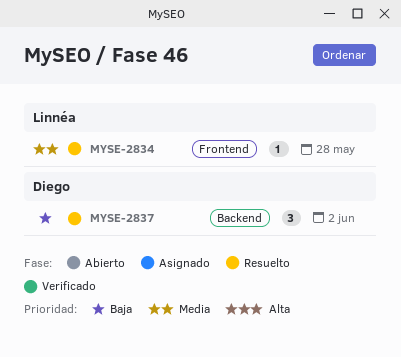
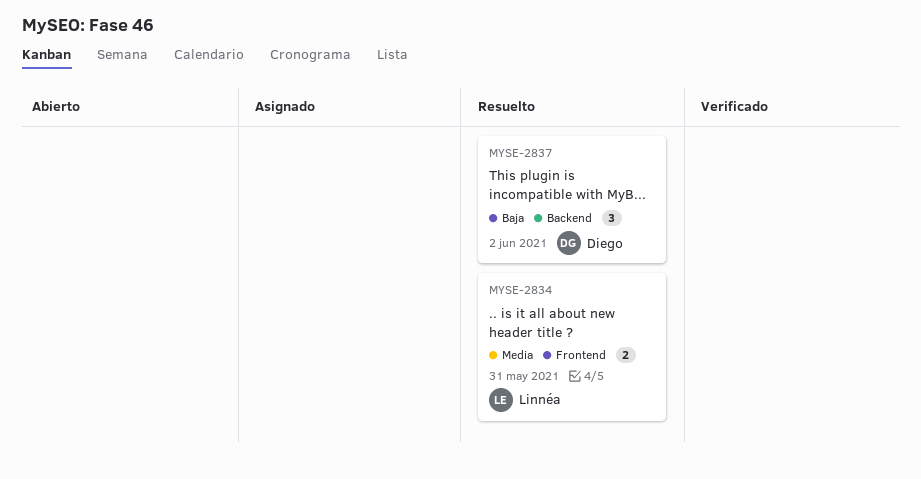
MYSE-2834, estimate: 1 -> 2
MYSE-2834, due: May 28 -> May 31

